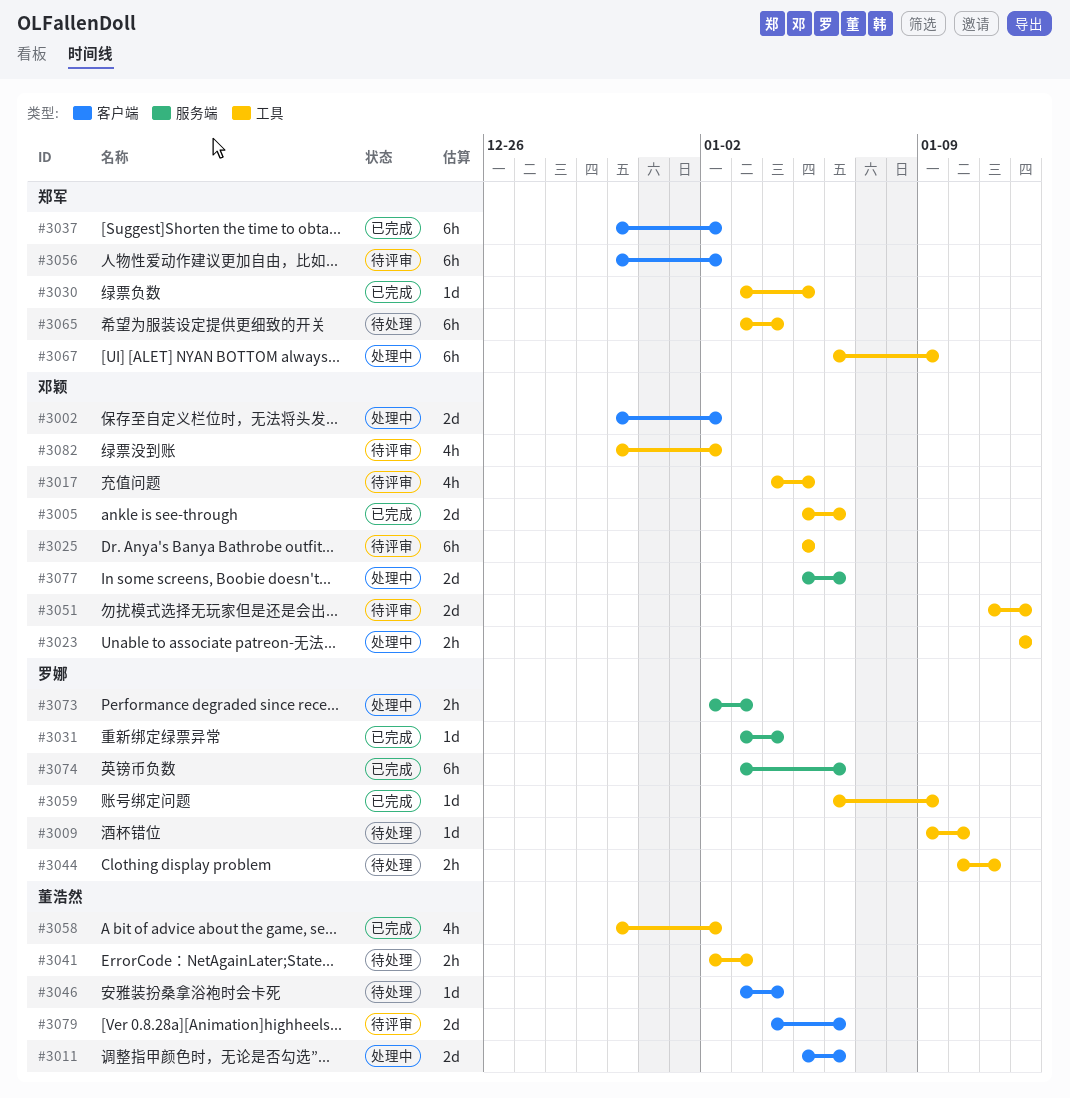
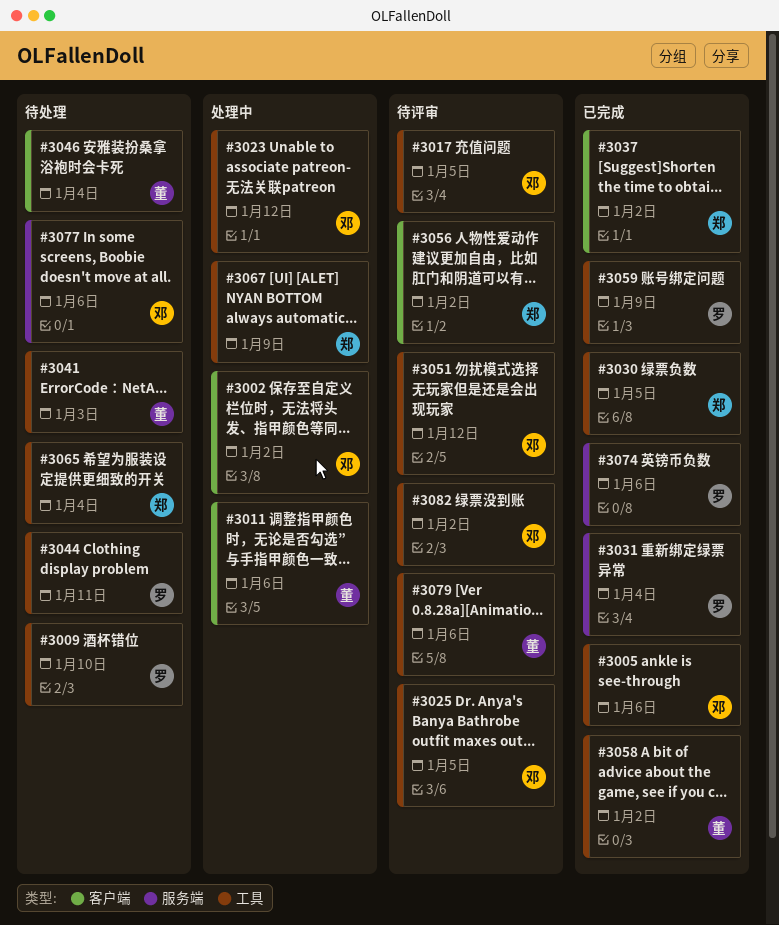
#3073: present -> none
#3077, status: 处理中 -> 待处理
#3079, label: 客户端 -> 工具

